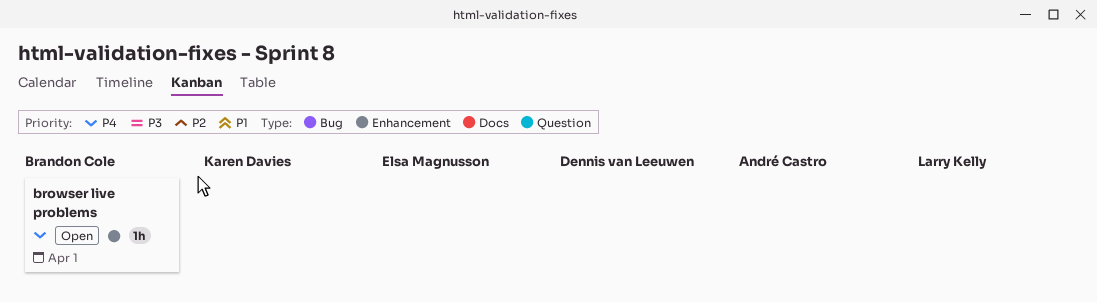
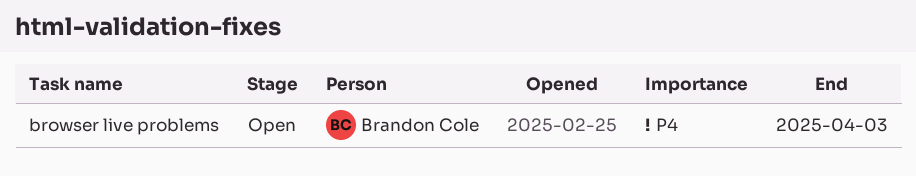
browser live problems, due: Apr 1 -> Apr 3

